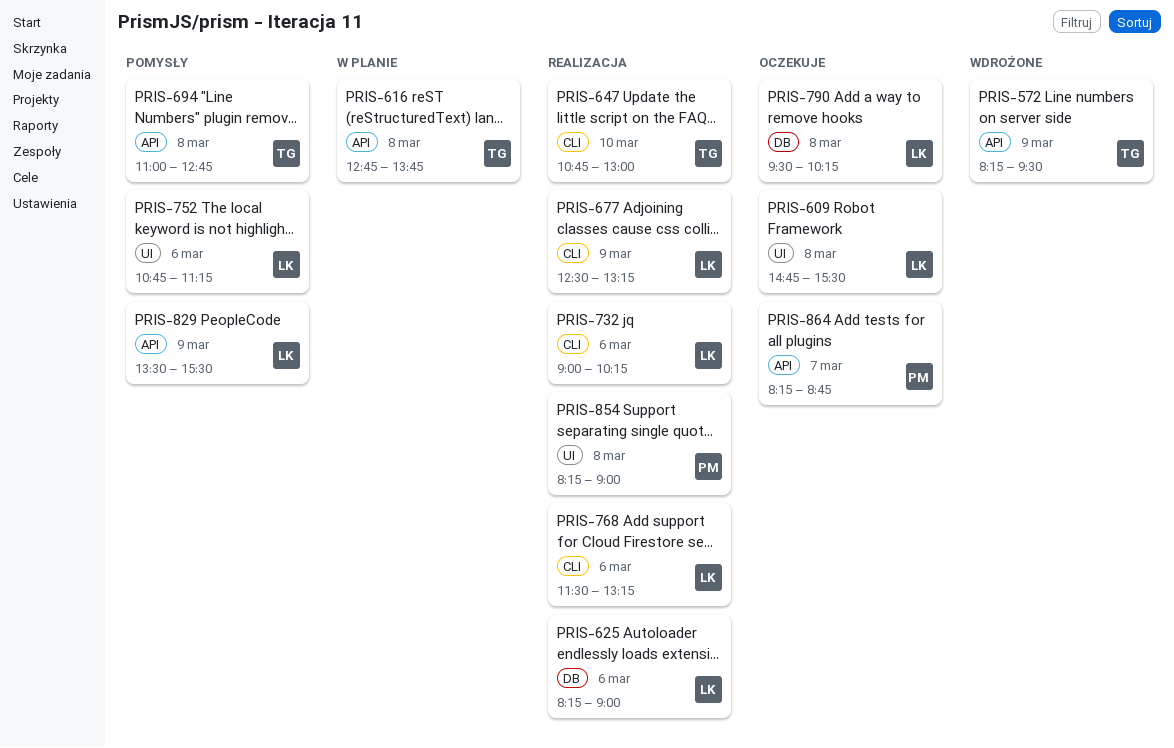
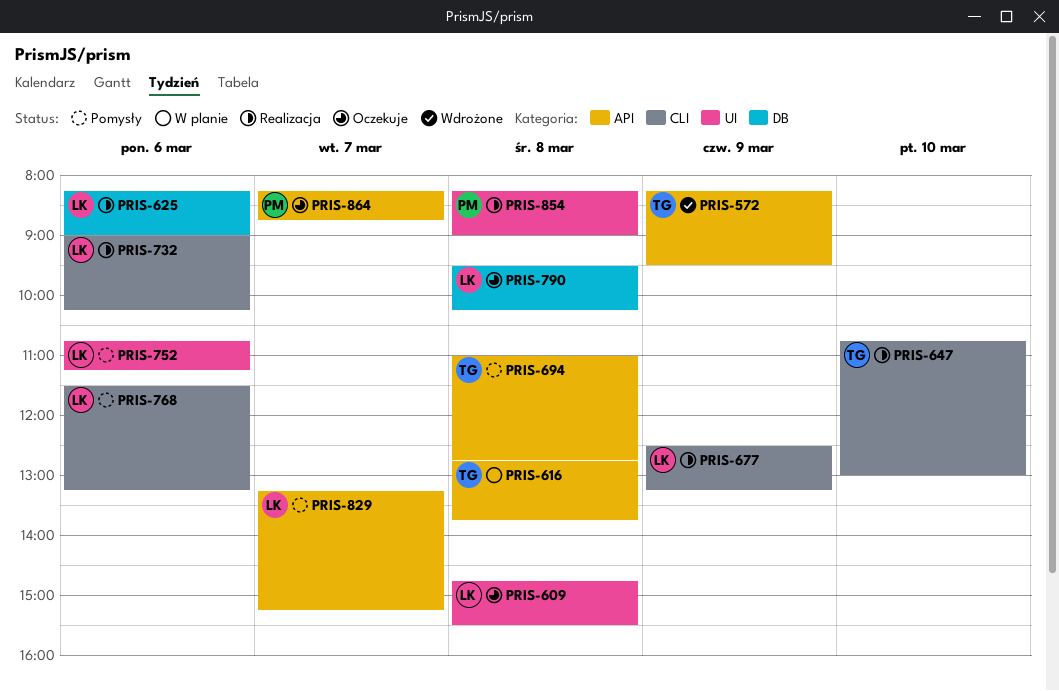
PRIS-768, status: Realizacja -> Pomysły
PRIS-829, day: Mar 9 -> Mar 7
PRIS-829, begins: 13:30 -> 13:15
PRIS-829, ends: 15:30 -> 15:15

